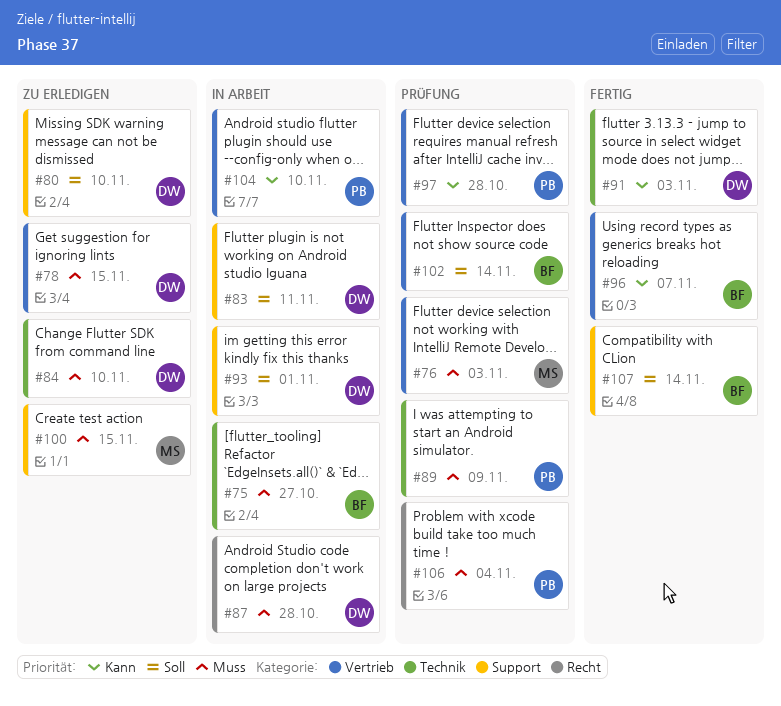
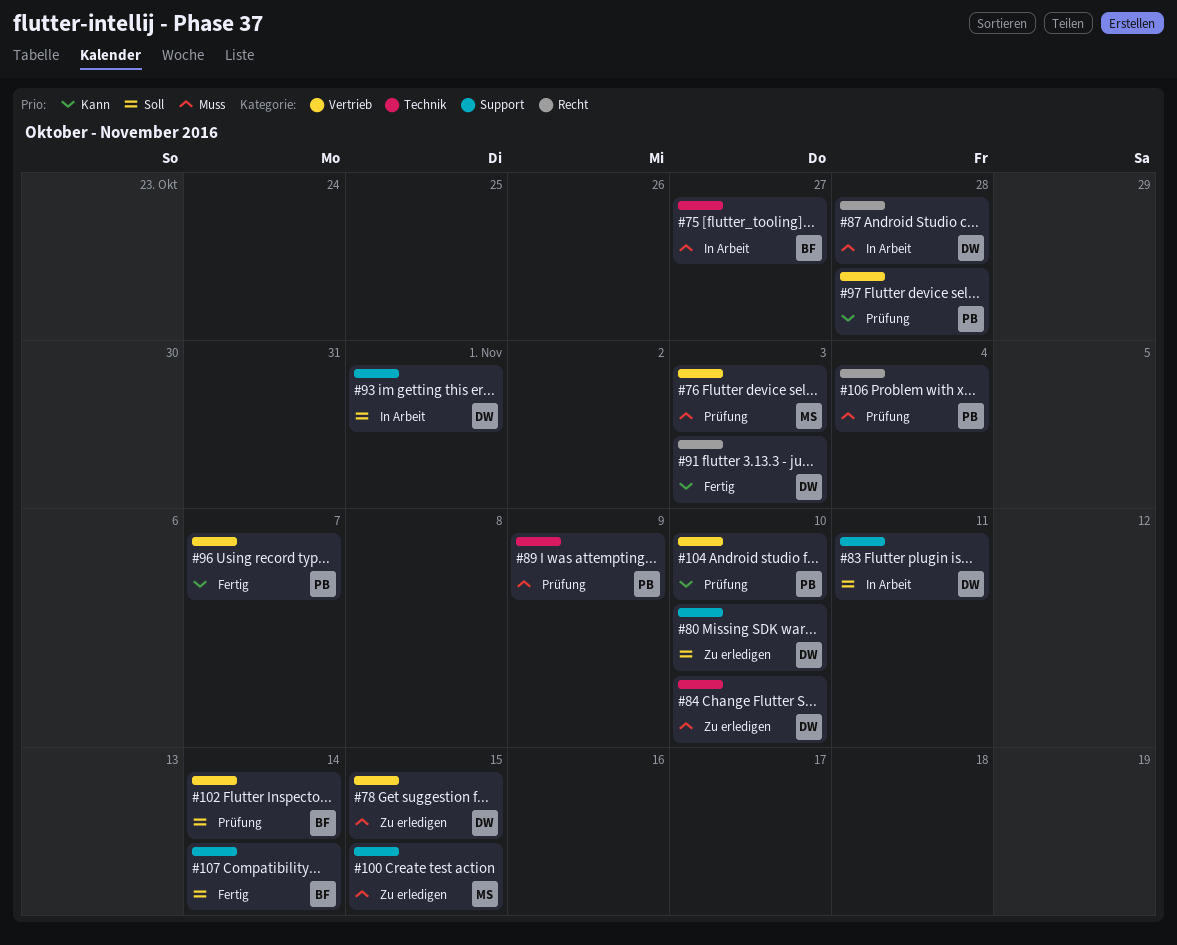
#91, label: Technik -> Recht
#96, owner: BF -> PB
#104, status: In Arbeit -> Prüfung

